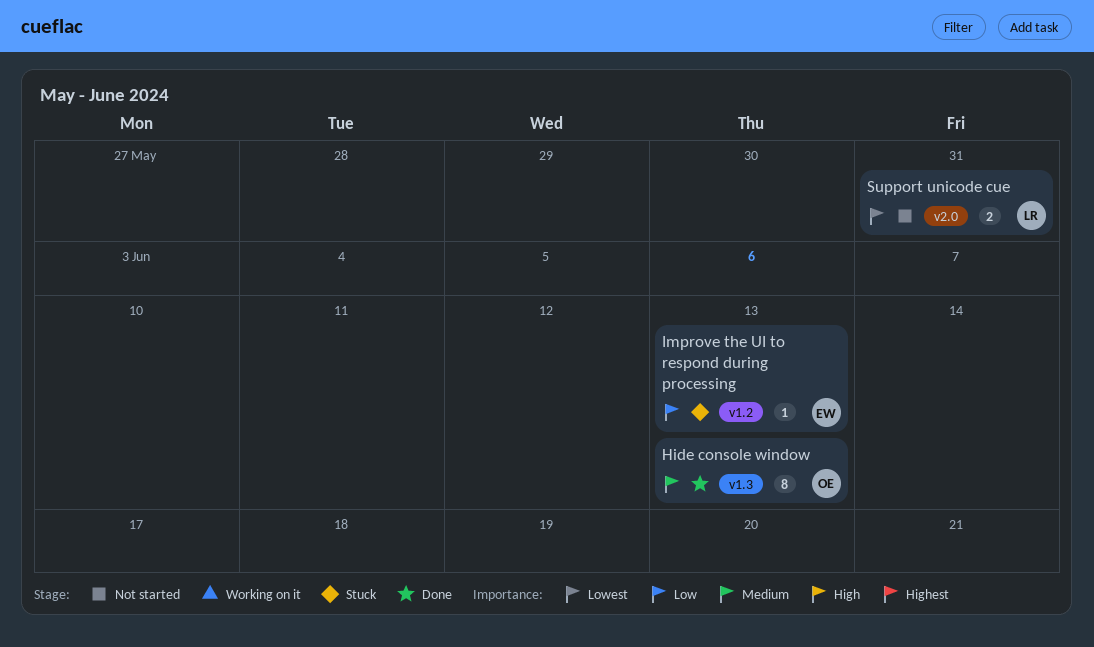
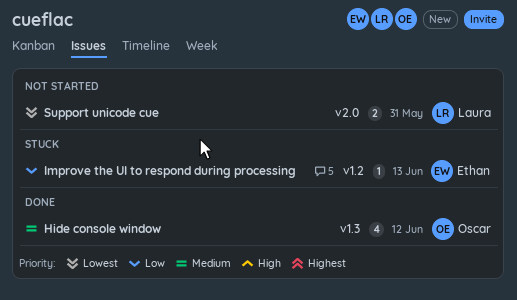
Hide console window, estimate: 8 -> 4
Hide console window, due: Jun 13 -> Jun 12

